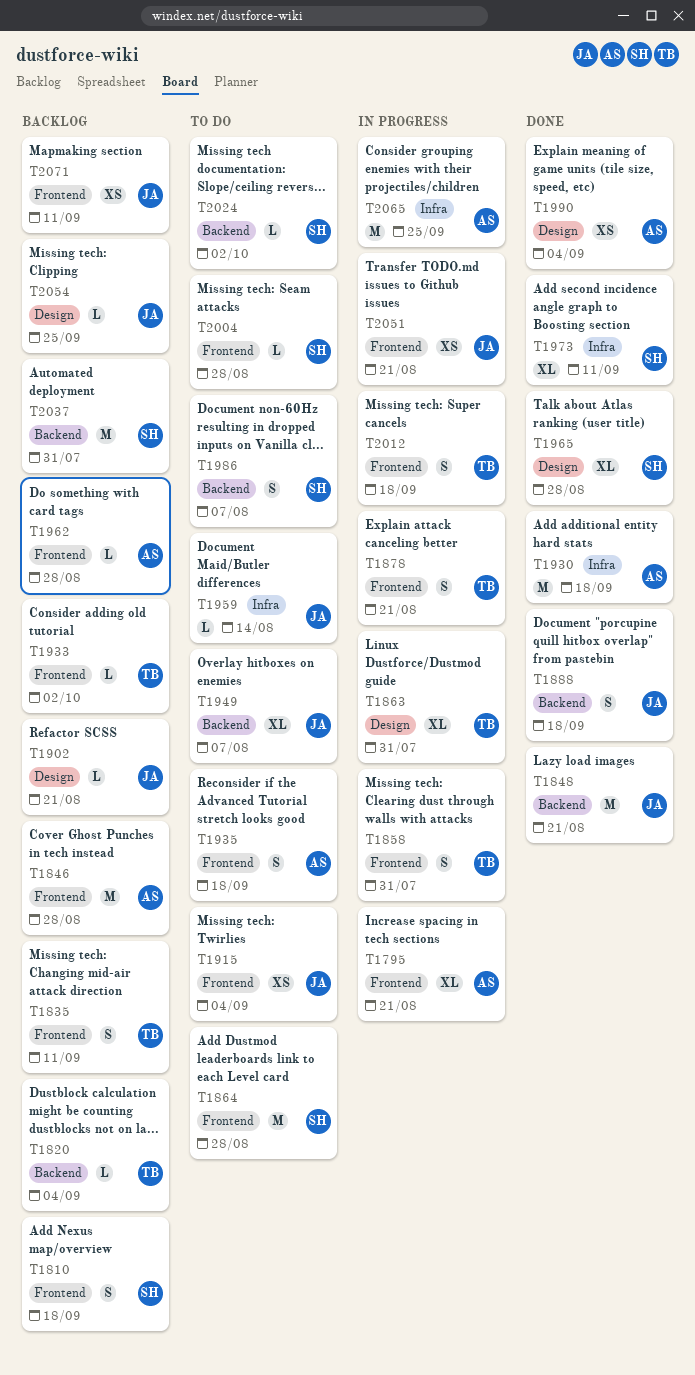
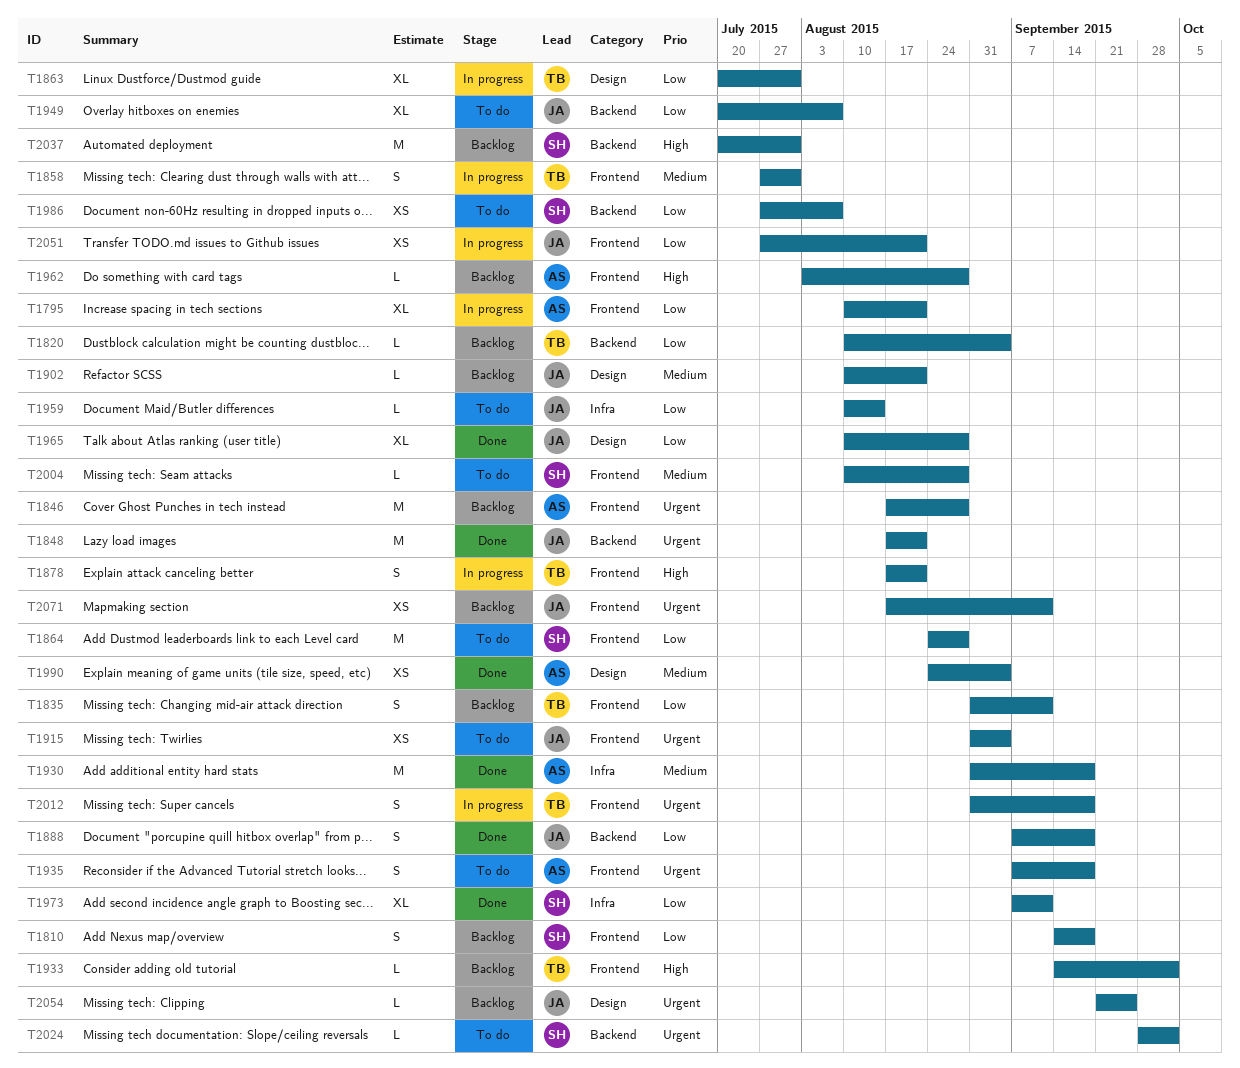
T1965, owner: SH -> JA
T1986, estimate: S -> XS
T2065: present -> none

